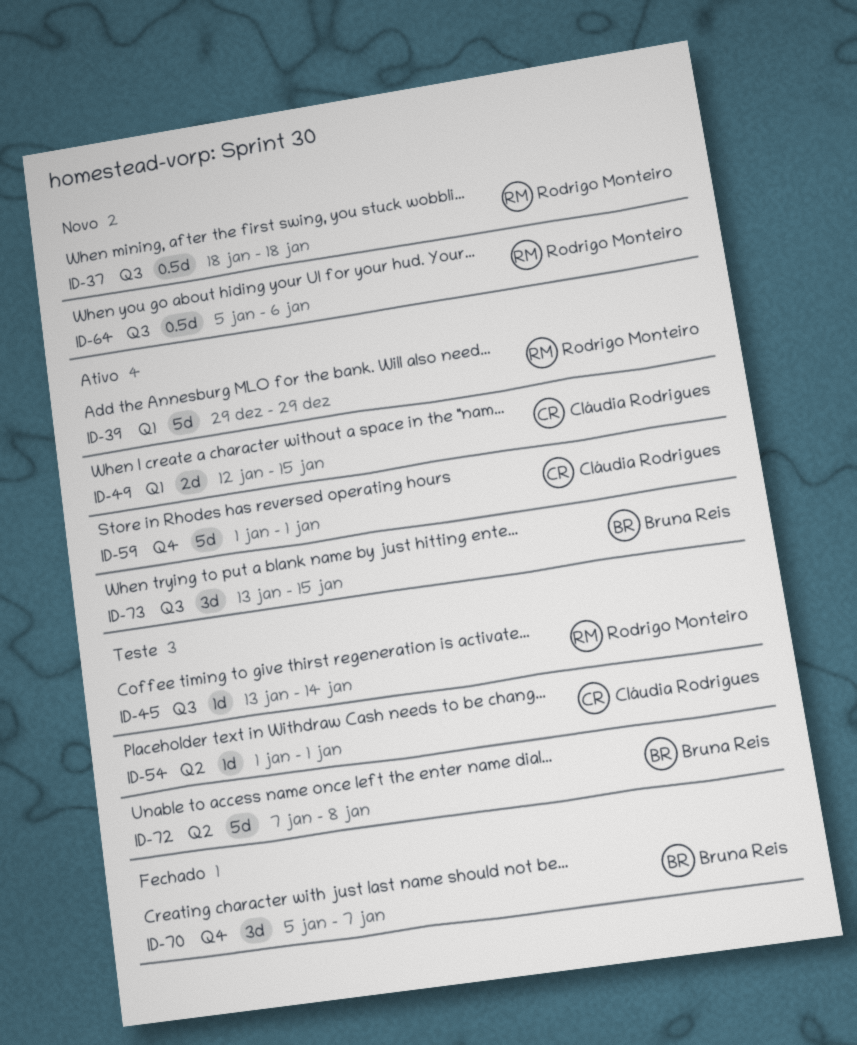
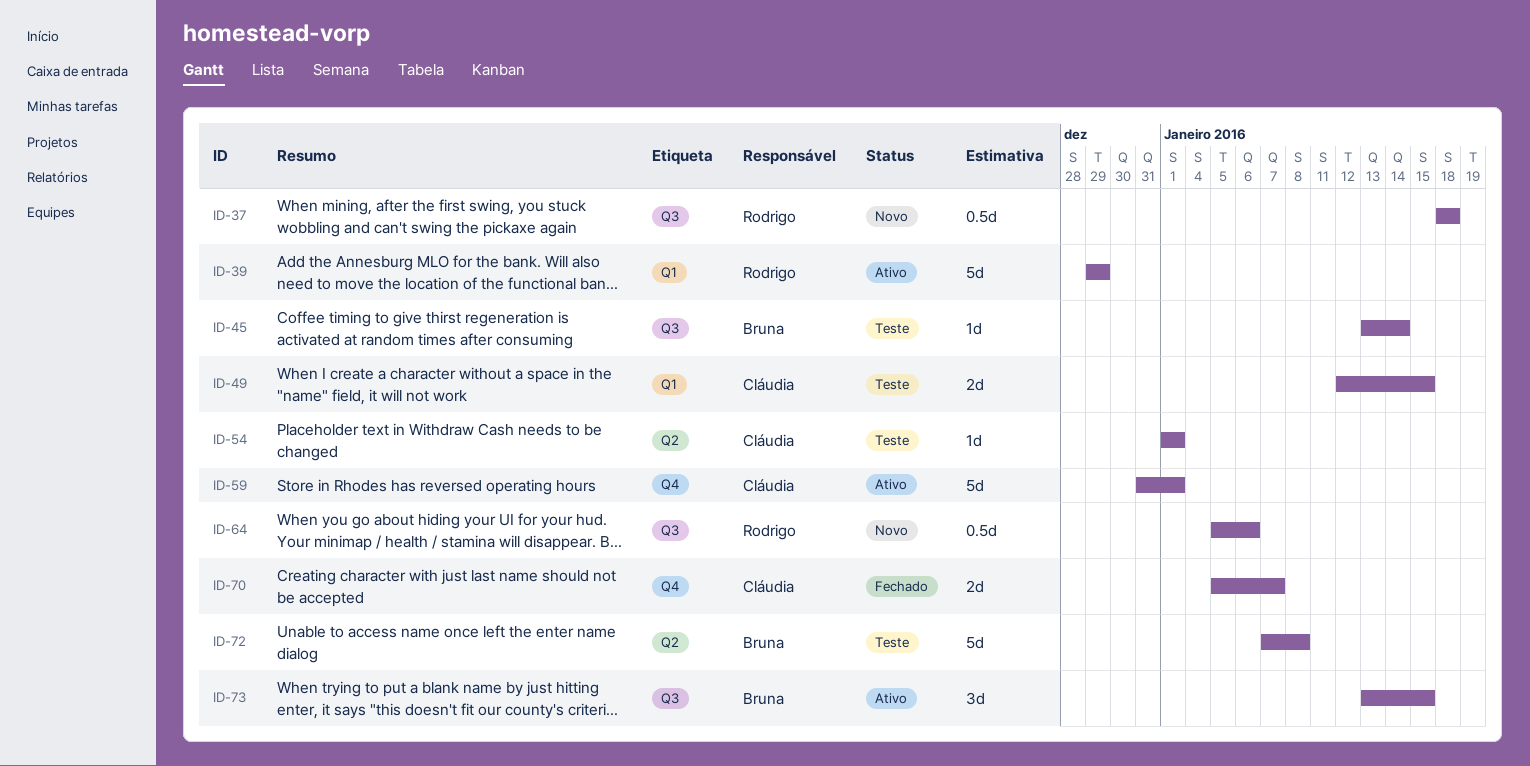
ID-45, owner: Rodrigo Monteiro -> Bruna Reis
ID-49, status: Ativo -> Teste
ID-59, start: Jan 1 -> Dec 31
ID-70, owner: Bruna Reis -> Cláudia Rodrigues
ID-70, estimate: 3d -> 2d

